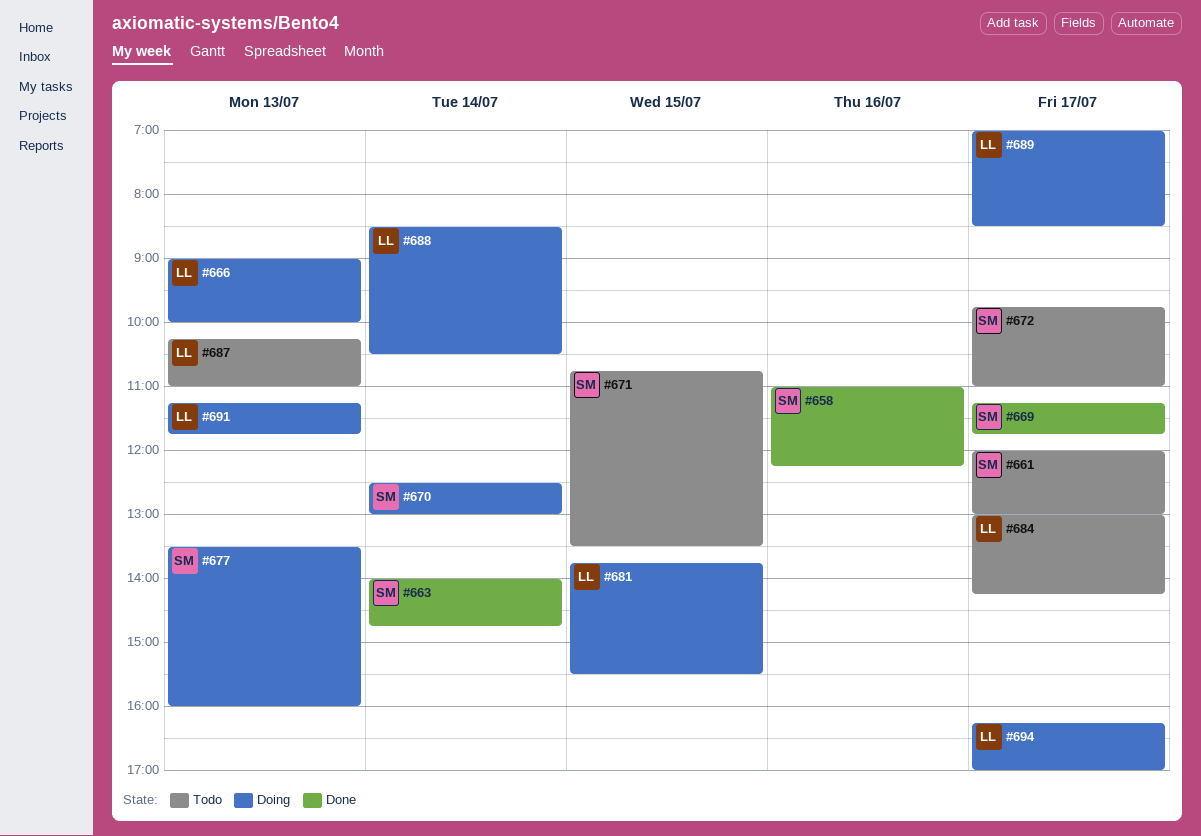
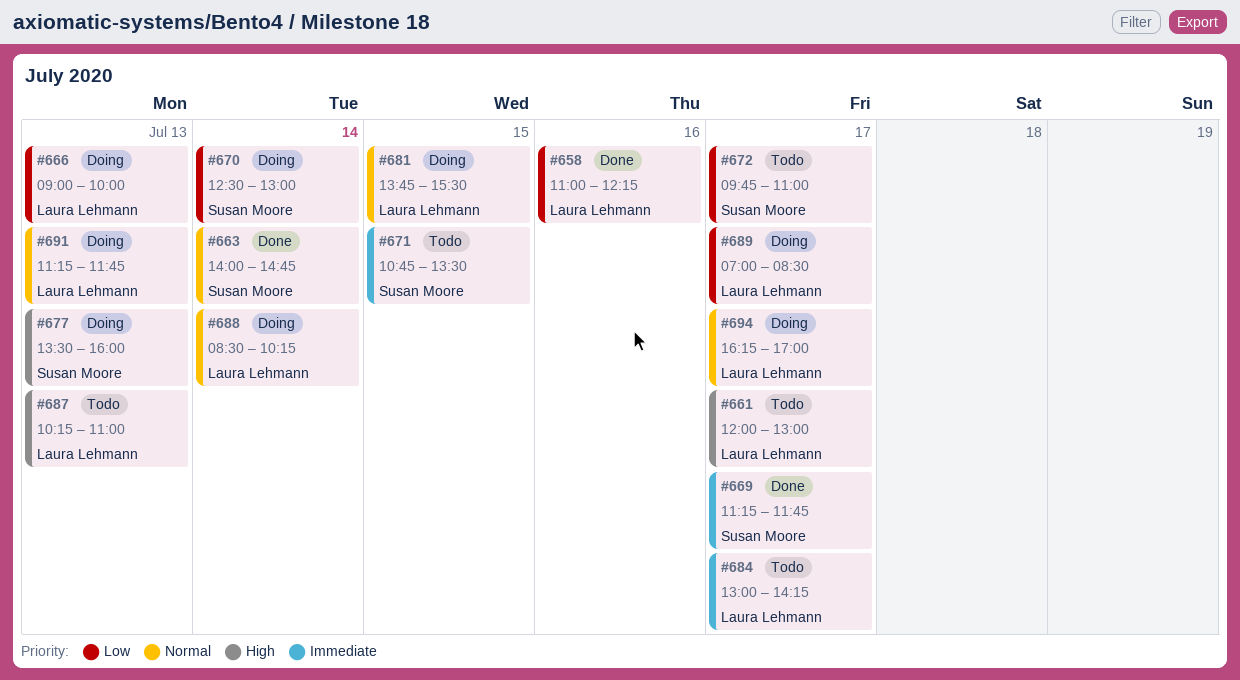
#658, owner: Susan Moore -> Laura Lehmann
#661, owner: Susan Moore -> Laura Lehmann
#688, ends: 10:30 -> 10:15

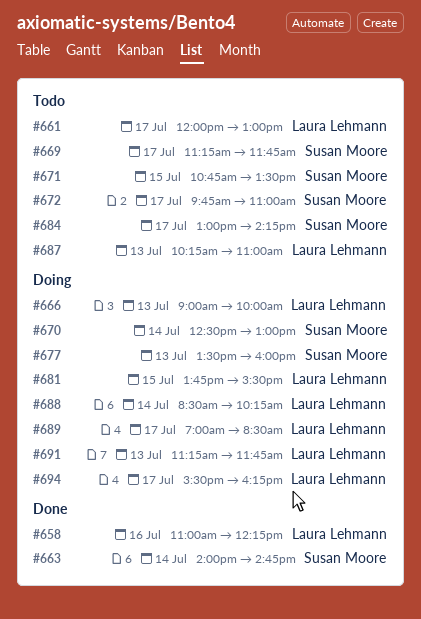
#669, status: Done -> Todo
#684, owner: Laura Lehmann -> Susan Moore
#694, begins: 16:15 -> 15:30
#694, ends: 17:00 -> 16:15

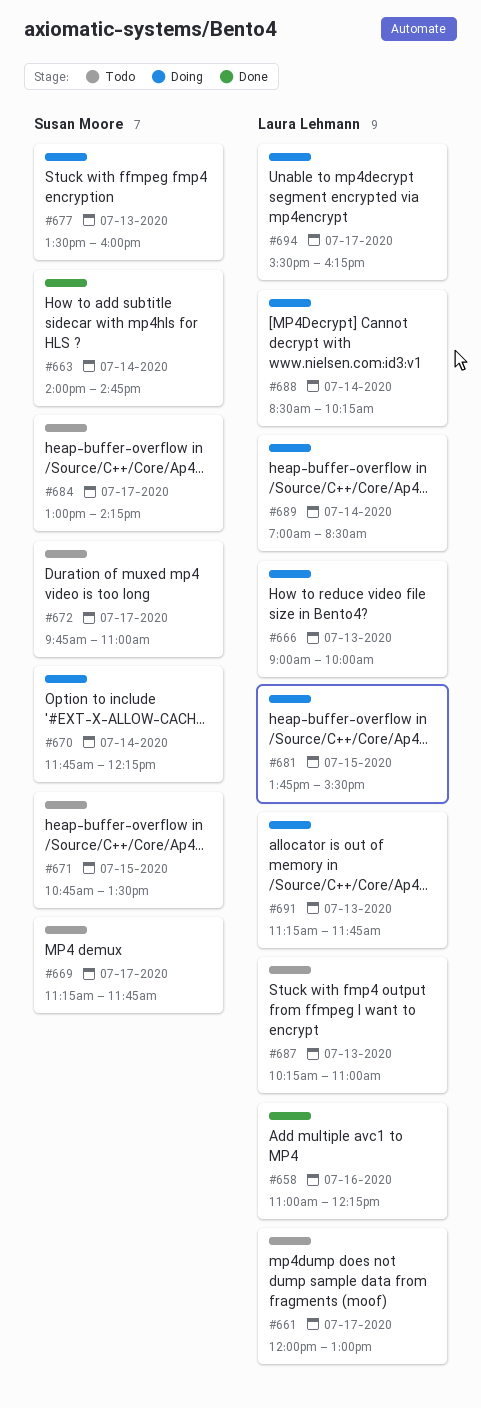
#670, begins: 12:30 -> 11:45
#670, ends: 13:00 -> 12:15
#689, day: Jul 17 -> Jul 14

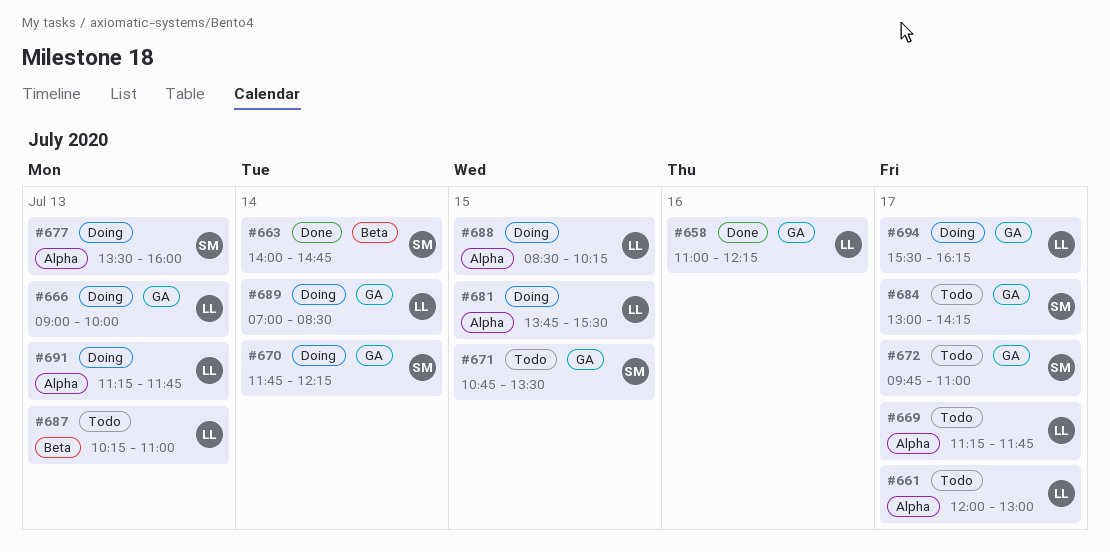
#669, owner: Susan Moore -> Laura Lehmann
#688, day: Jul 14 -> Jul 15

